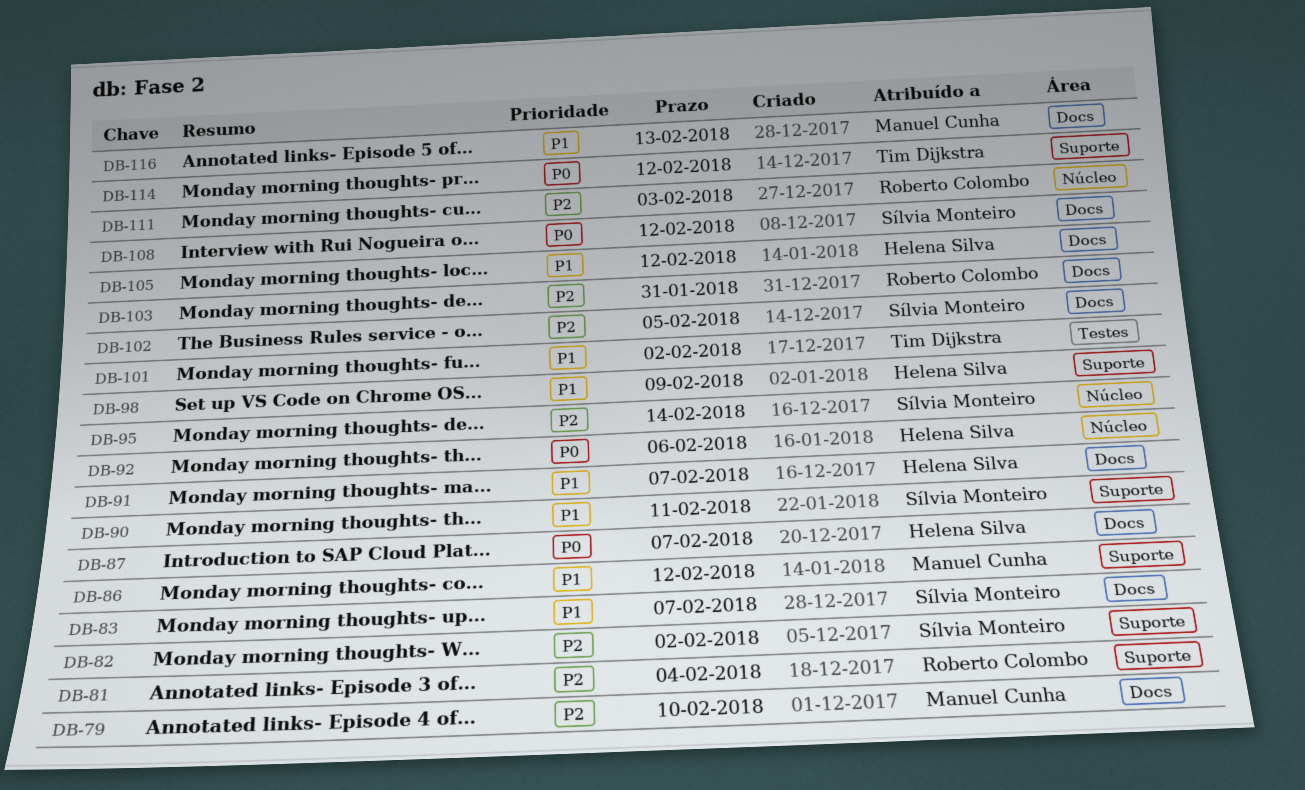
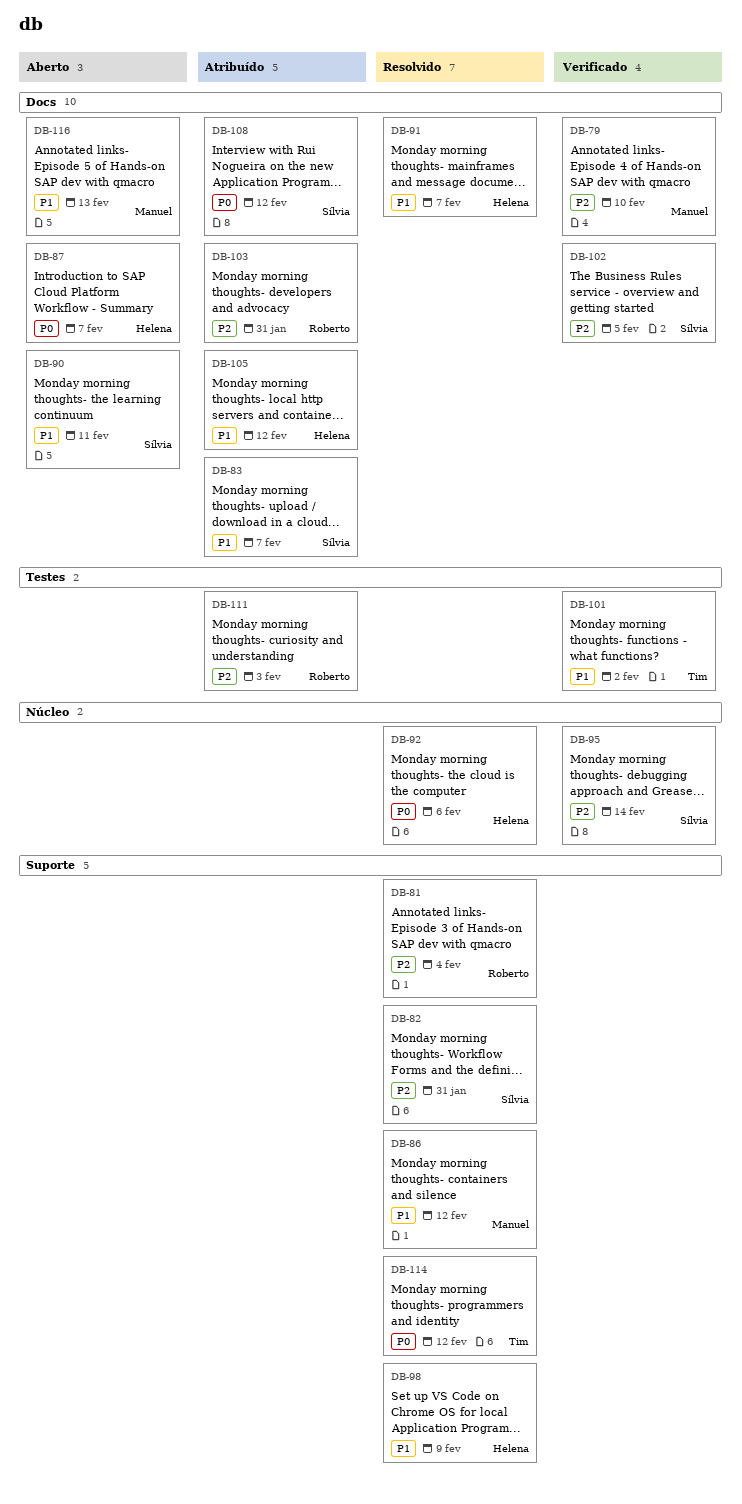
DB-82, due: Feb 2 -> Jan 31
DB-90, label: Suporte -> Docs
DB-111, label: Núcleo -> Testes

